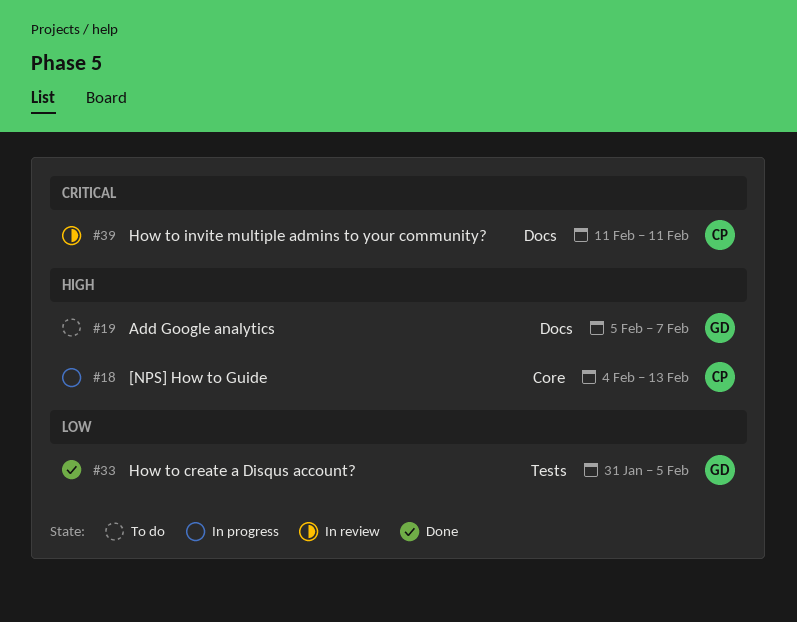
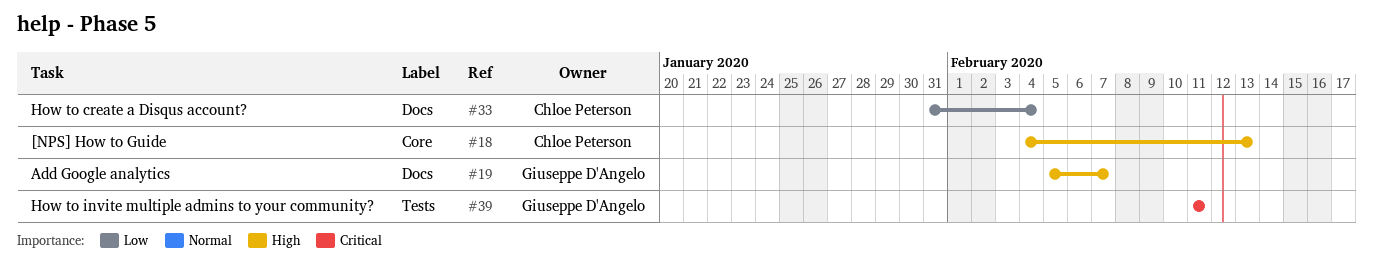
#33, owner: Giuseppe D'Angelo -> Chloe Peterson
#33, label: Tests -> Docs
#33, due: Feb 5 -> Feb 4
#39, owner: Chloe Peterson -> Giuseppe D'Angelo
#39, label: Docs -> Tests

